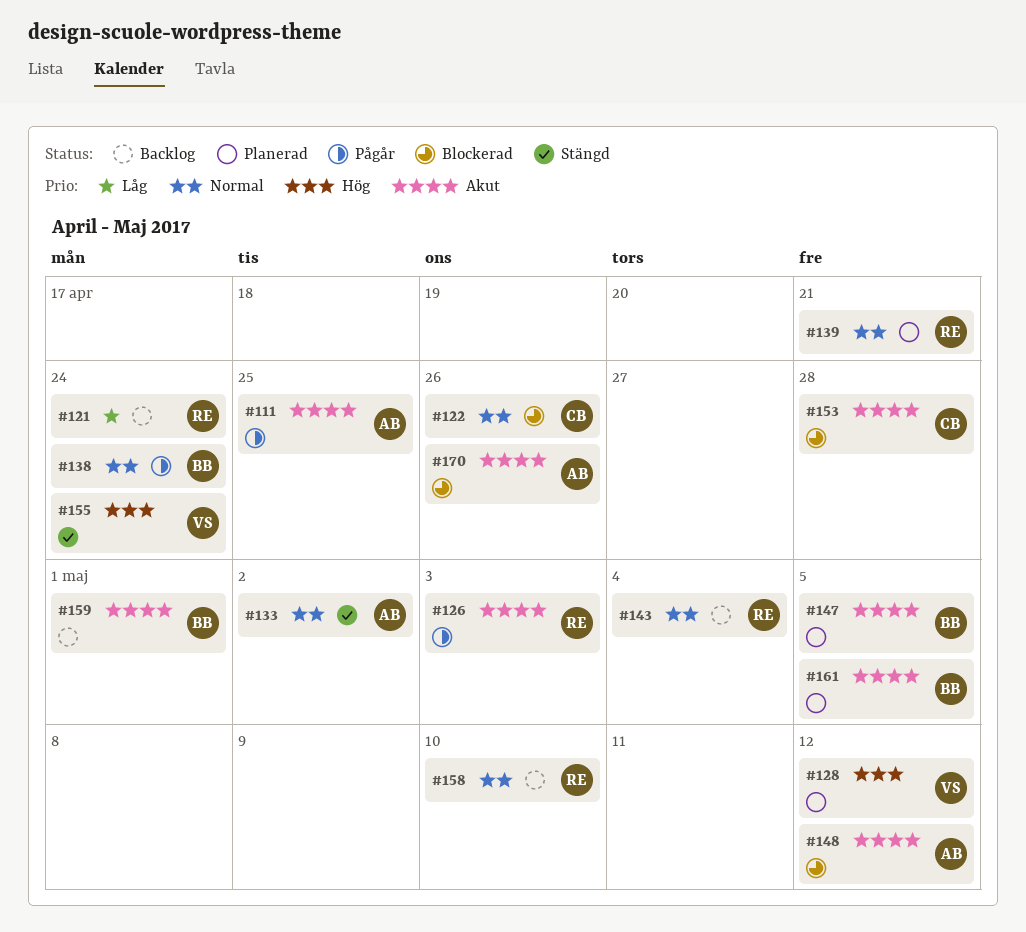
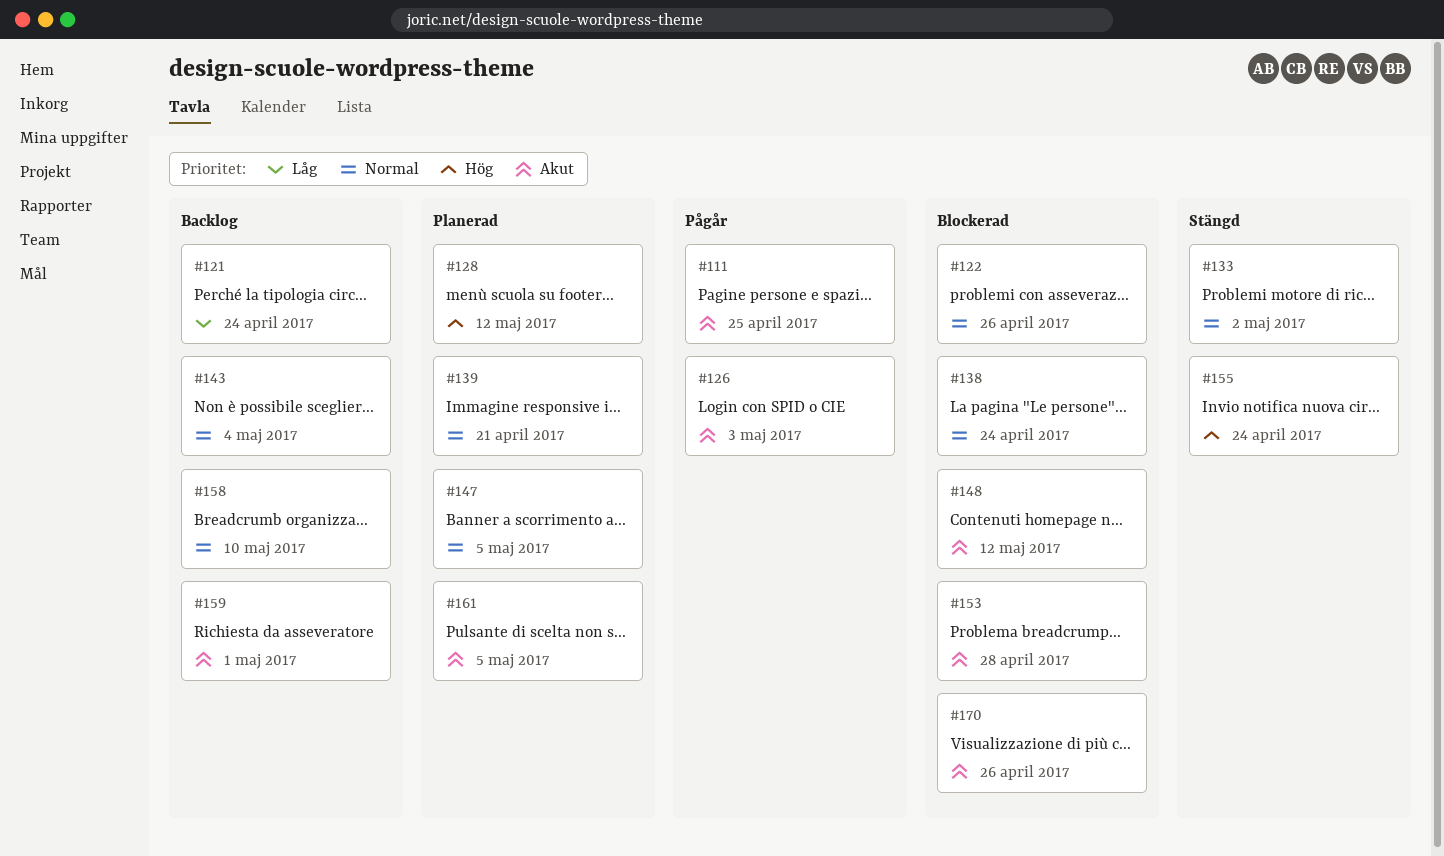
#138, status: Pågår -> Blockerad
#147, priority: Akut -> Normal

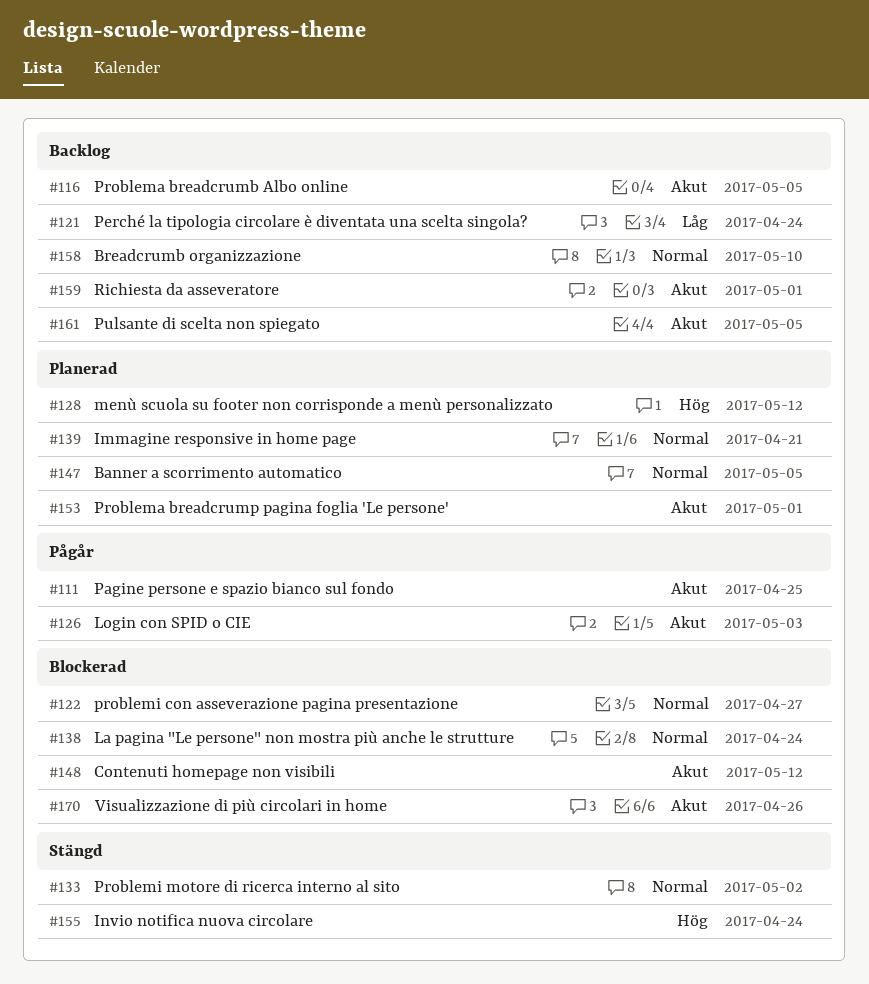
#116: none -> present
#122, due: Apr 26 -> Apr 27
#143: present -> none
#153, status: Blockerad -> Planerad
#153, due: Apr 28 -> May 1
#161, status: Planerad -> Backlog

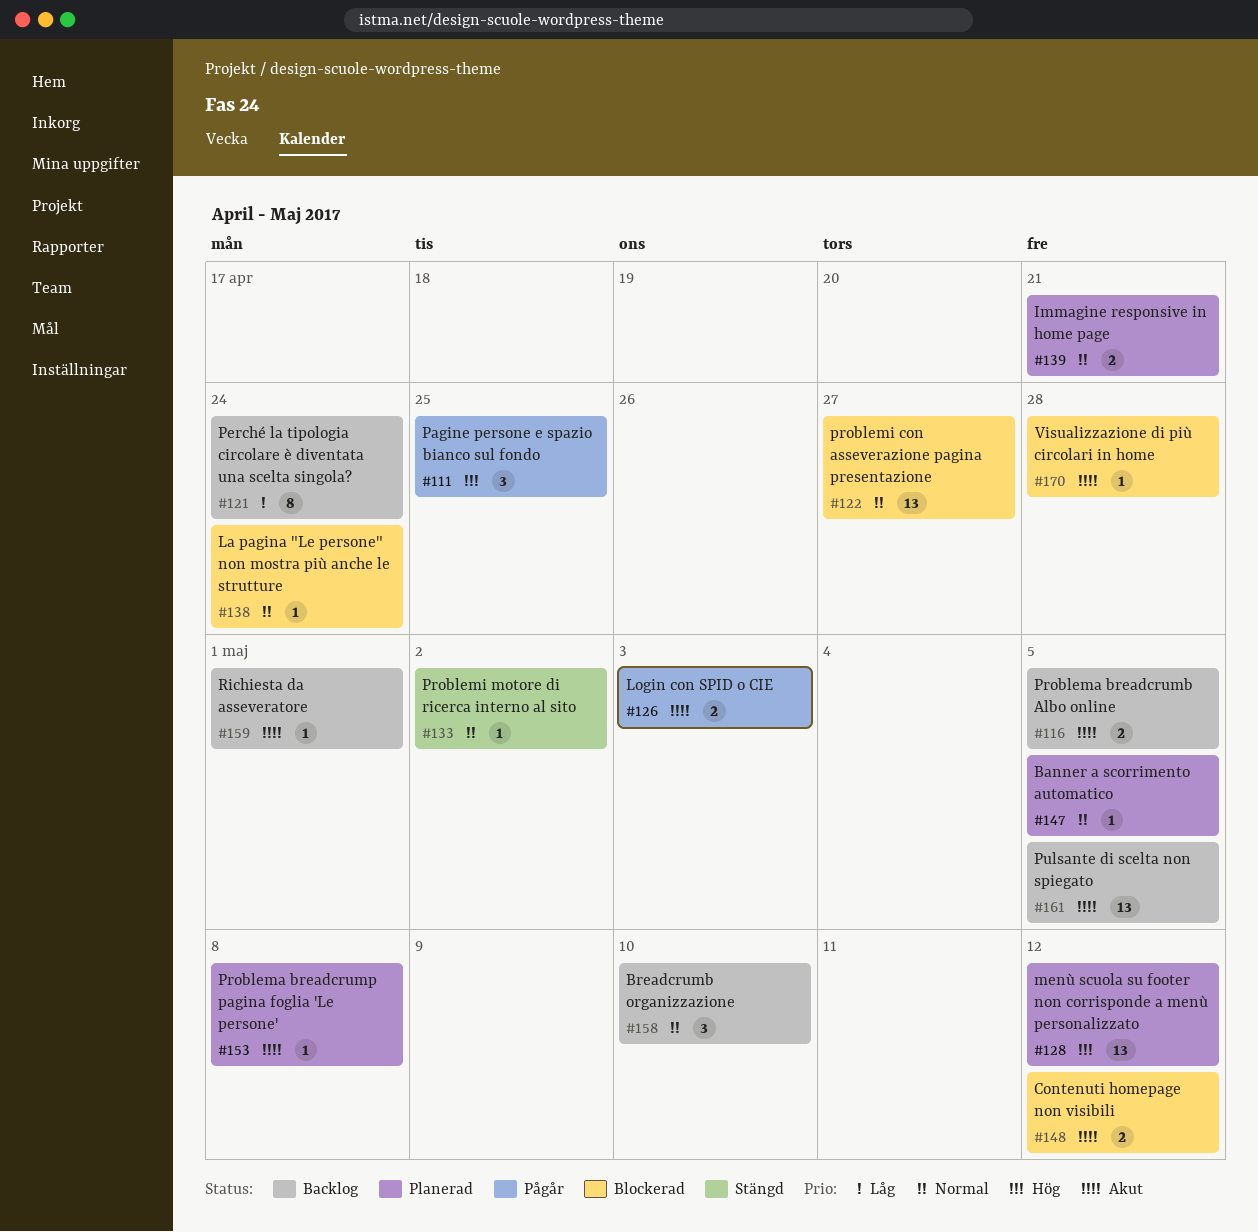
#111, priority: Akut -> Hög
#153, due: May 1 -> May 8
#155: present -> none
#170, due: Apr 26 -> Apr 28

